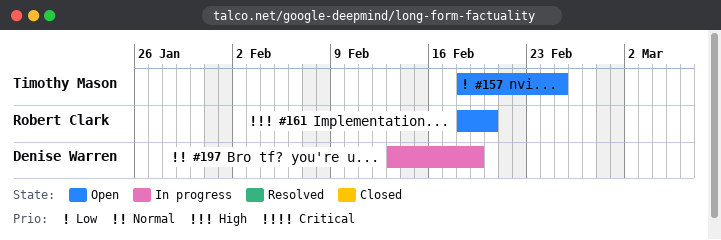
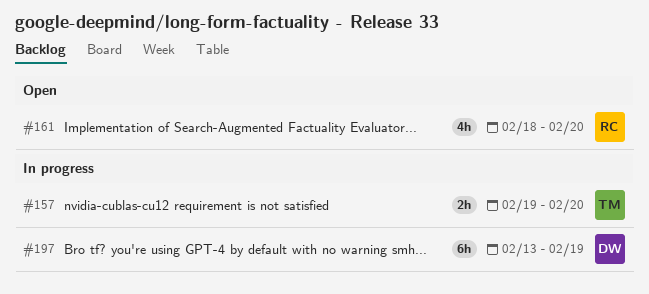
#157, status: Open -> In progress
#157, start: Feb 18 -> Feb 19
#157, due: Feb 25 -> Feb 20

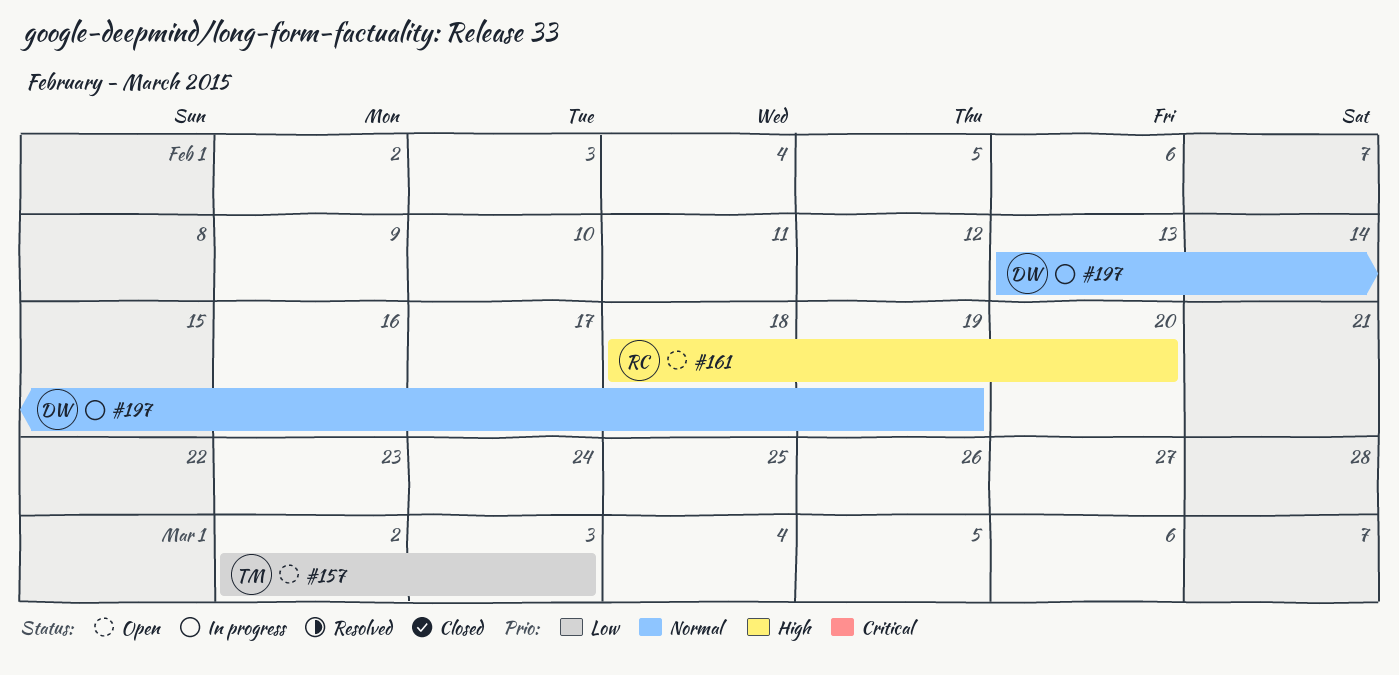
#157, status: In progress -> Open
#157, start: Feb 19 -> Mar 2
#157, due: Feb 20 -> Mar 3

